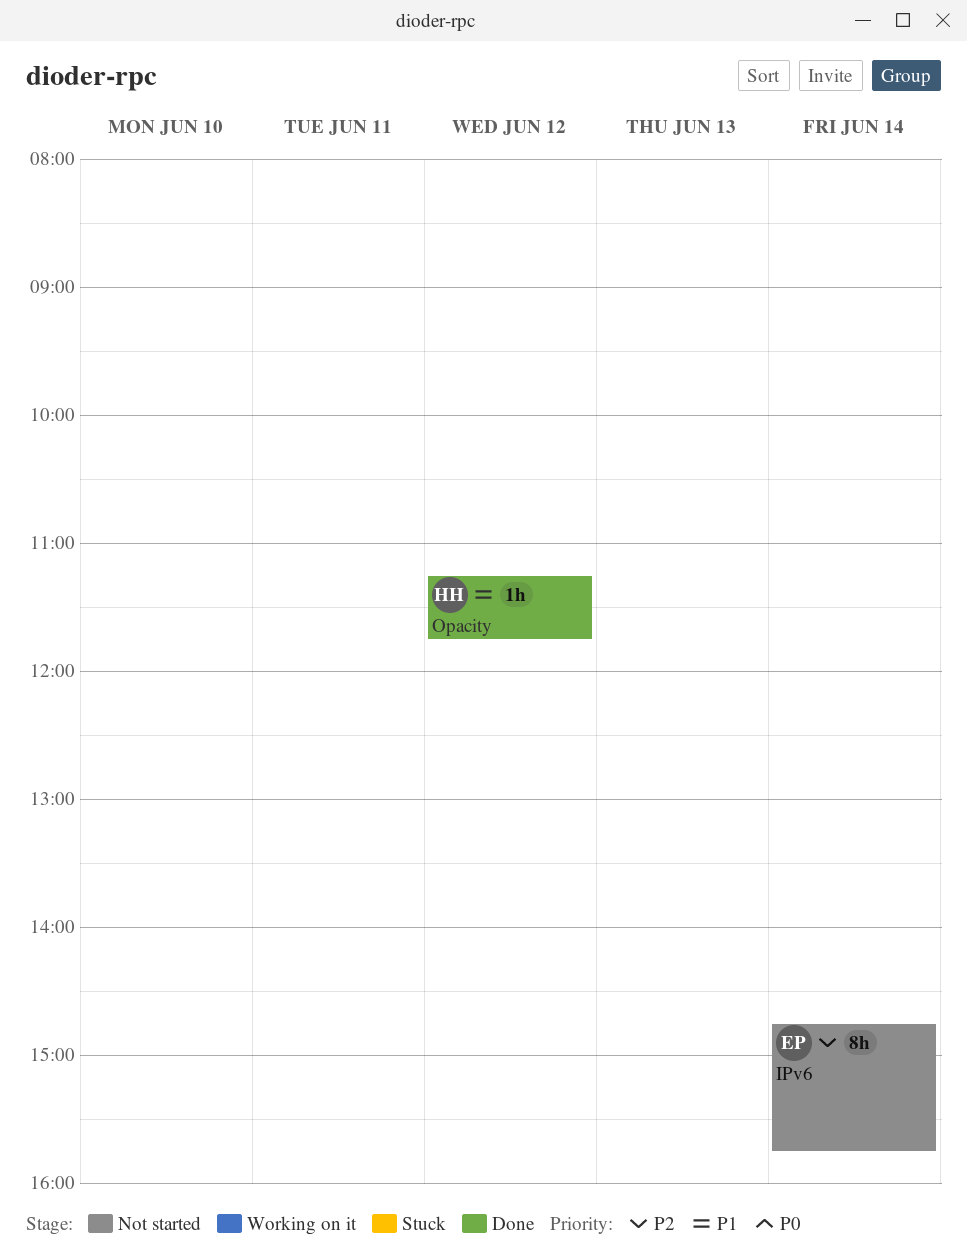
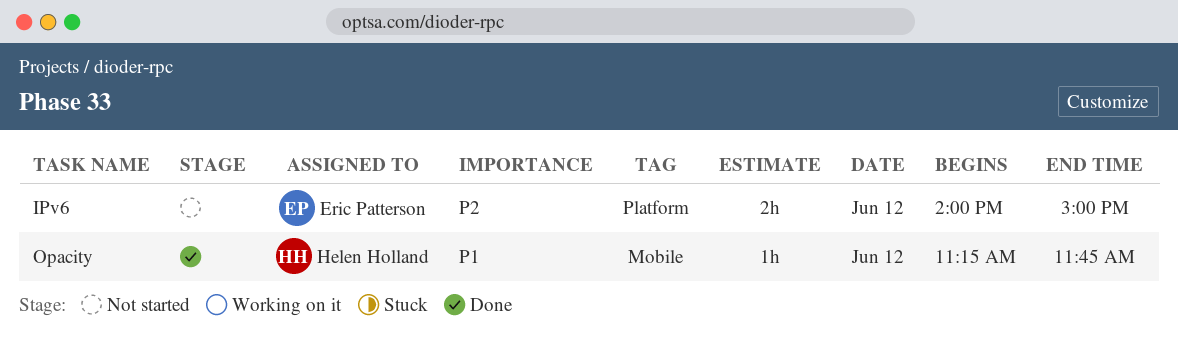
IPv6, estimate: 8h -> 2h
IPv6, day: Jun 14 -> Jun 12
IPv6, begins: 14:45 -> 14:00
IPv6, ends: 15:45 -> 15:00

